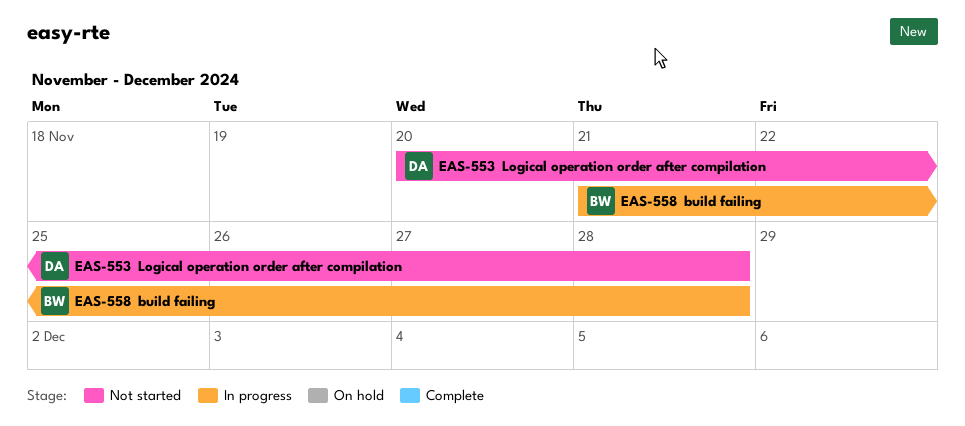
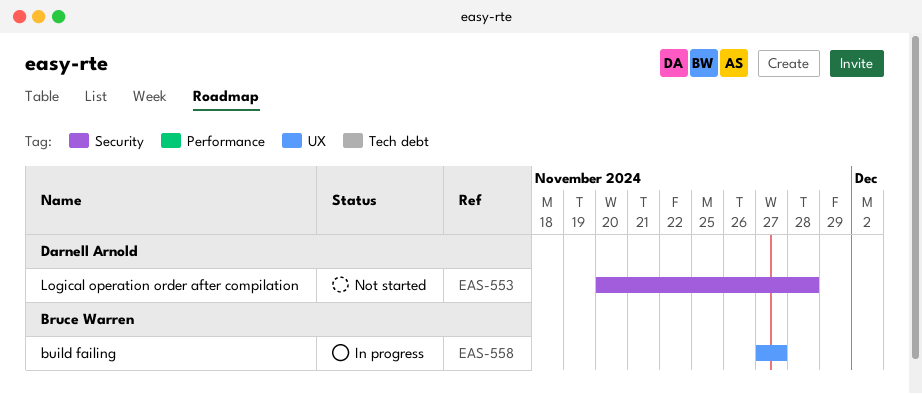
EAS-558, start: Nov 21 -> Nov 27
EAS-558, due: Nov 28 -> Nov 27

